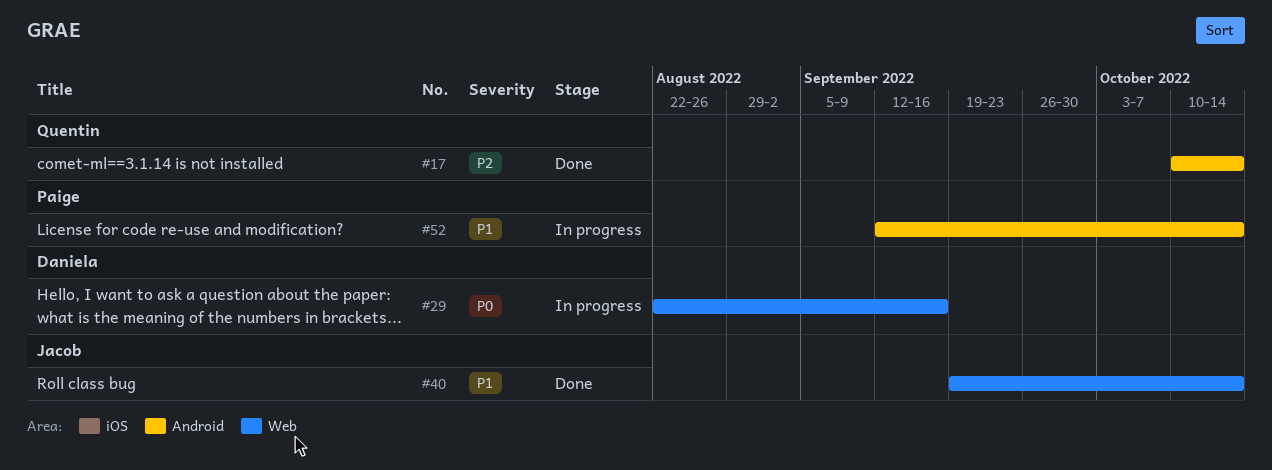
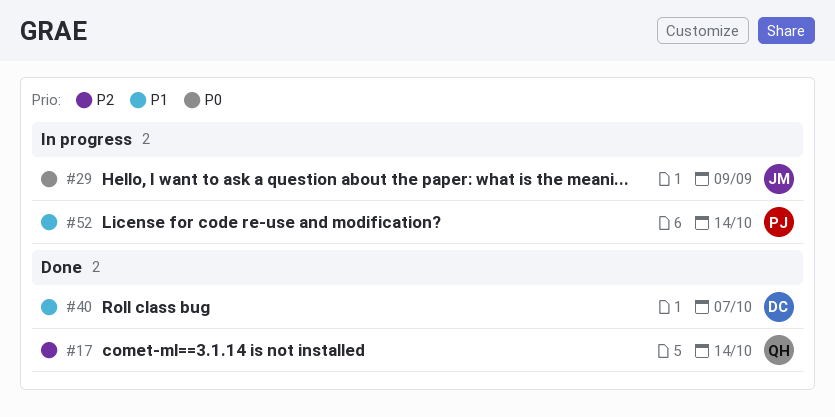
#29, owner: Daniela -> Jacob
#29, due: Sep 16 -> Sep 9
#40, owner: Jacob -> Daniela
#40, due: Oct 14 -> Oct 7

